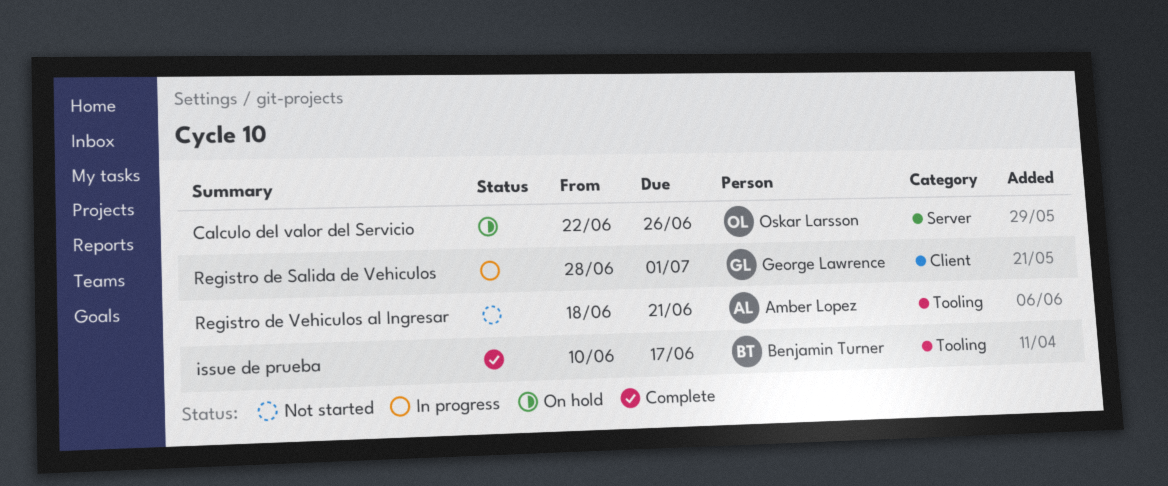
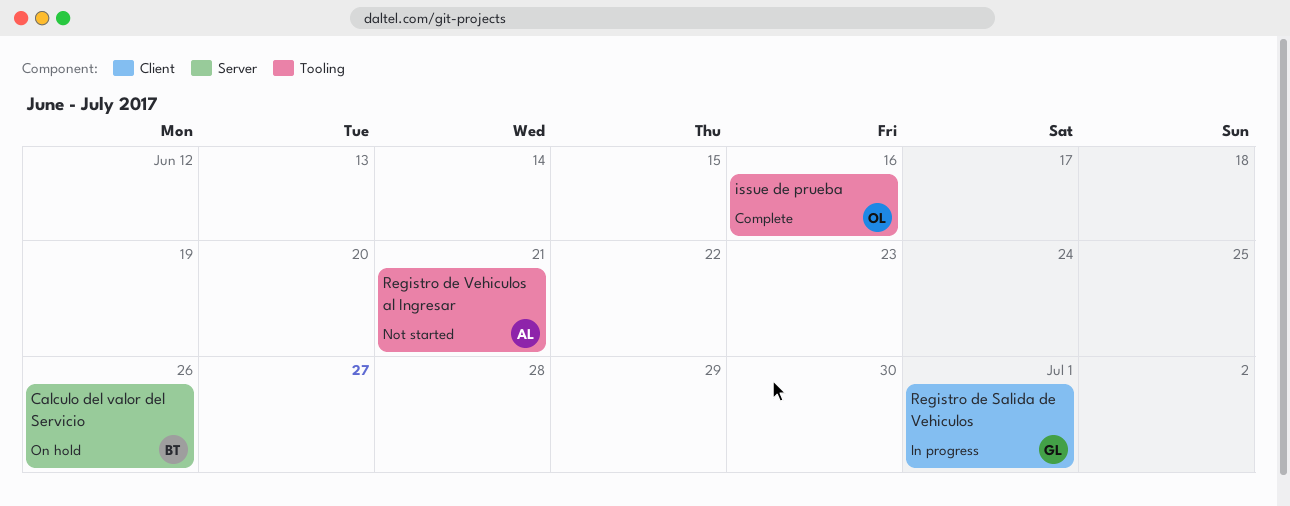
Calculo del valor del Servicio, owner: Oskar Larsson -> Benjamin Turner
issue de prueba, owner: Benjamin Turner -> Oskar Larsson
issue de prueba, due: Jun 17 -> Jun 16

